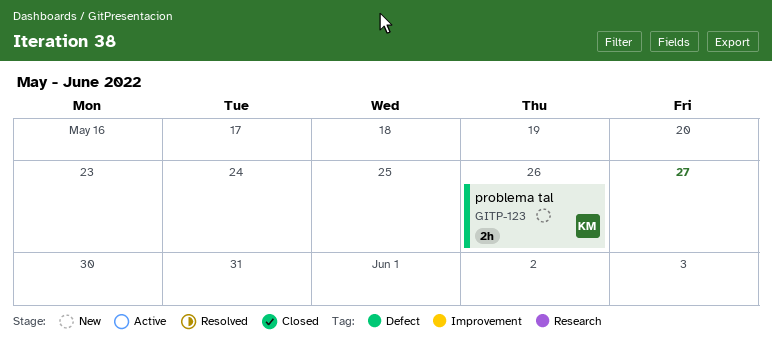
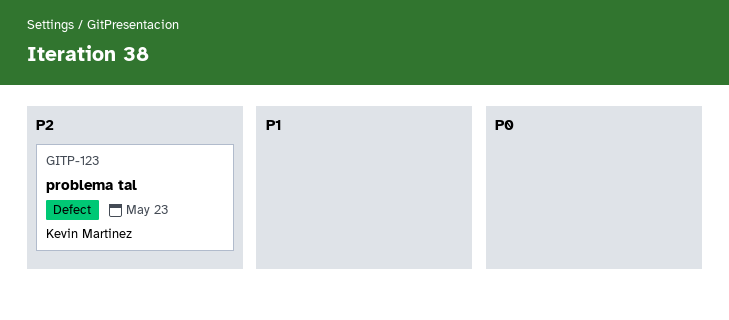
GITP-123, due: May 26 -> May 23

